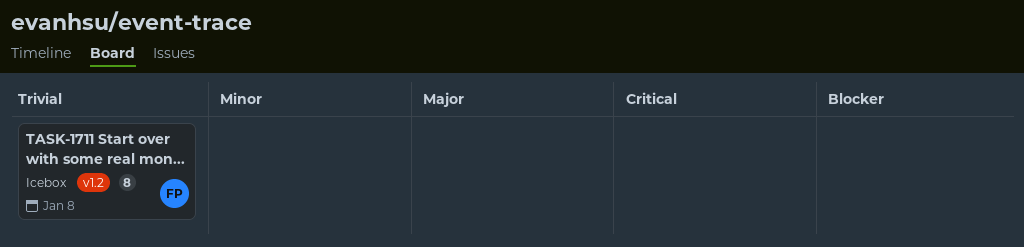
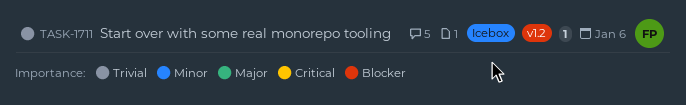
TASK-1711, estimate: 8 -> 1
TASK-1711, due: Jan 8 -> Jan 6

